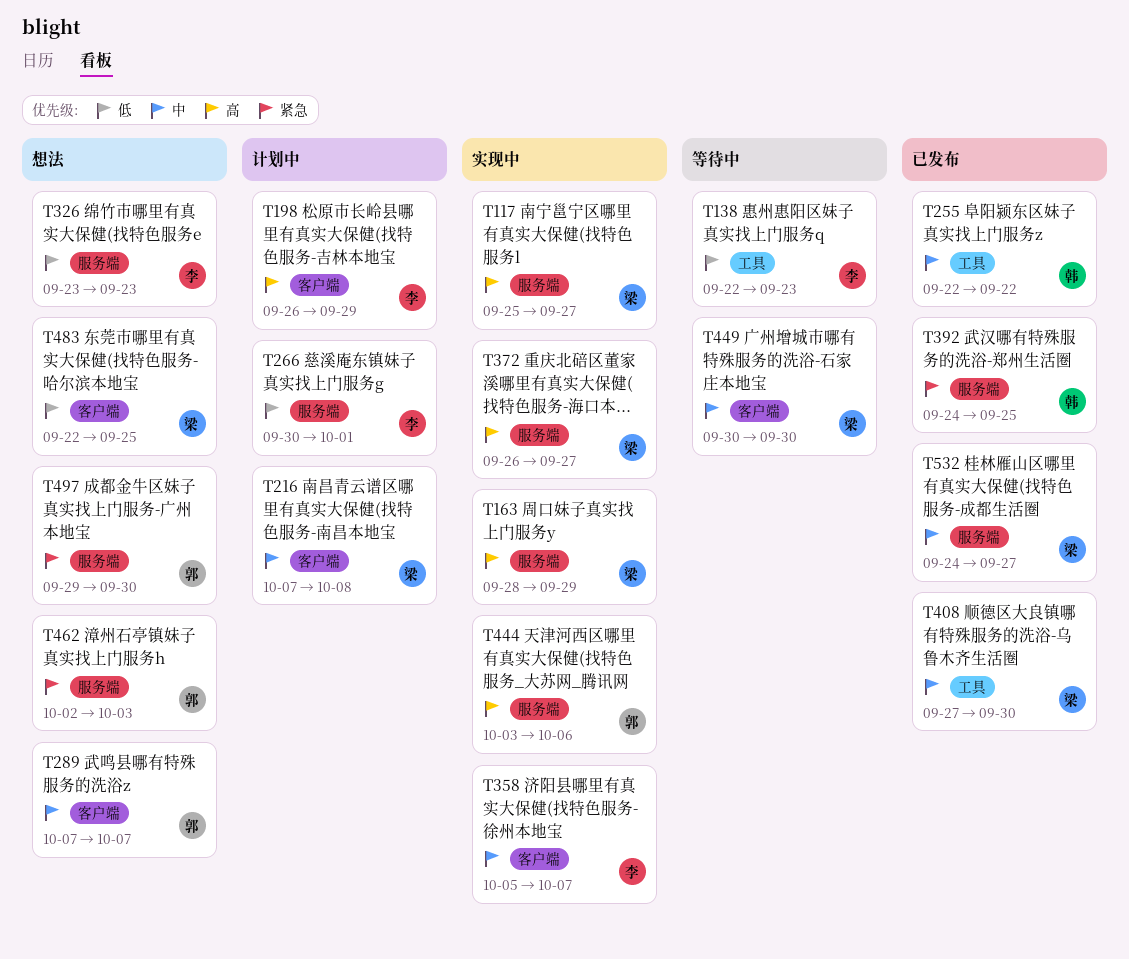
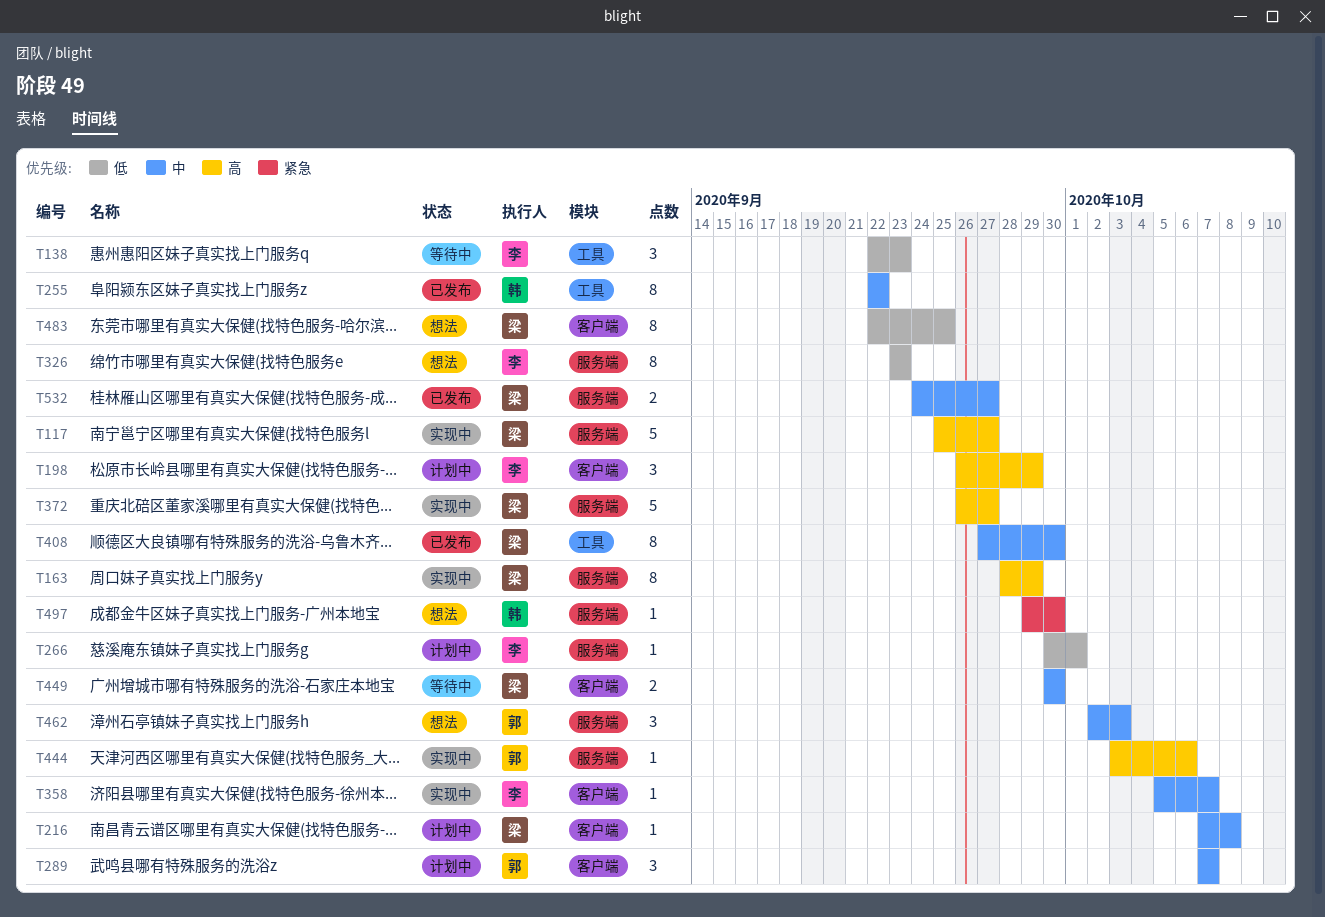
T289, status: 想法 -> 计划中
T392: present -> none
T462, priority: 紧急 -> 中
T497, owner: 郭 -> 韩

